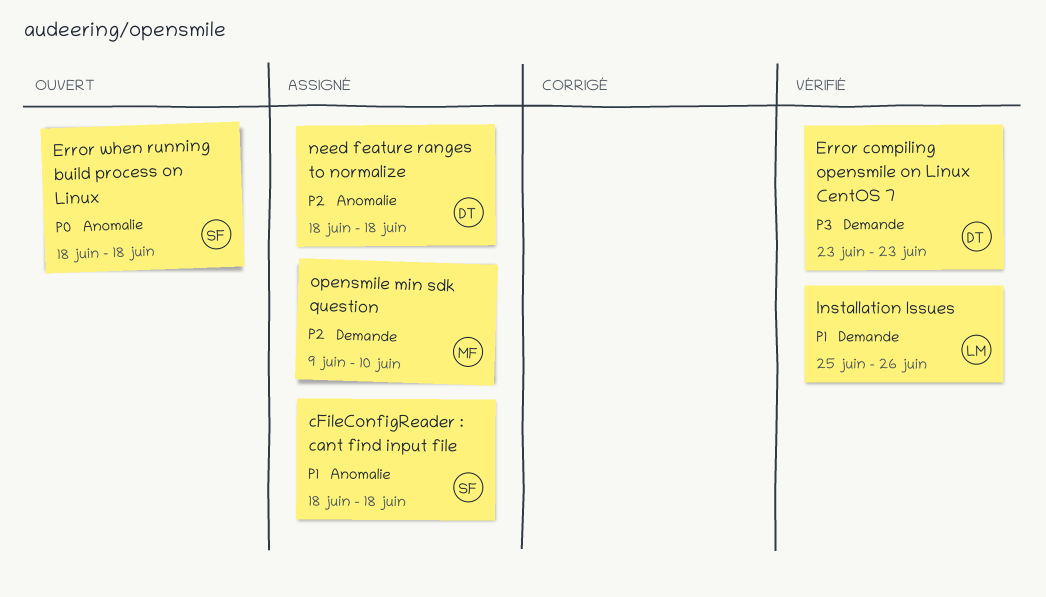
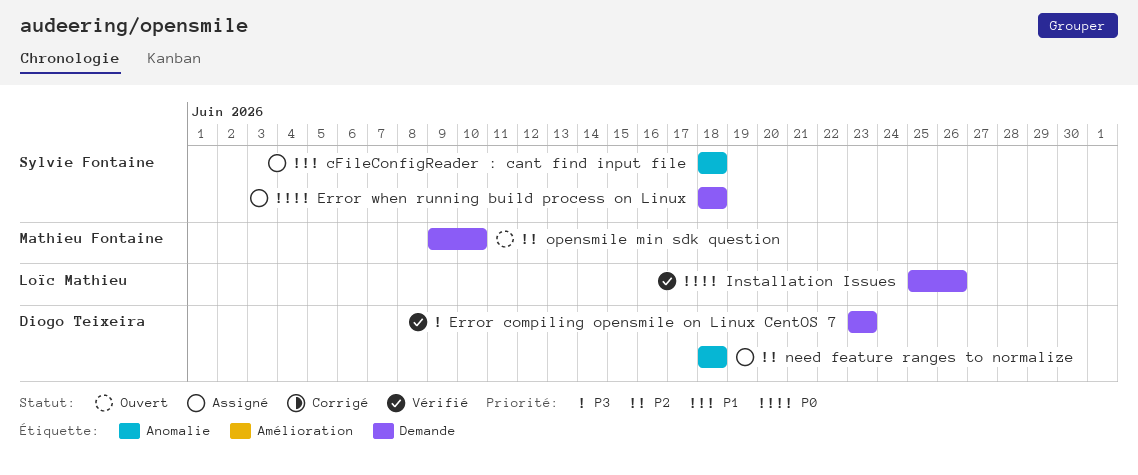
Error when running build process on Linux, status: Ouvert -> Assigné
Error when running build process on Linux, label: Anomalie -> Demande
Installation Issues, priority: P1 -> P0
opensmile min sdk question, status: Assigné -> Ouvert

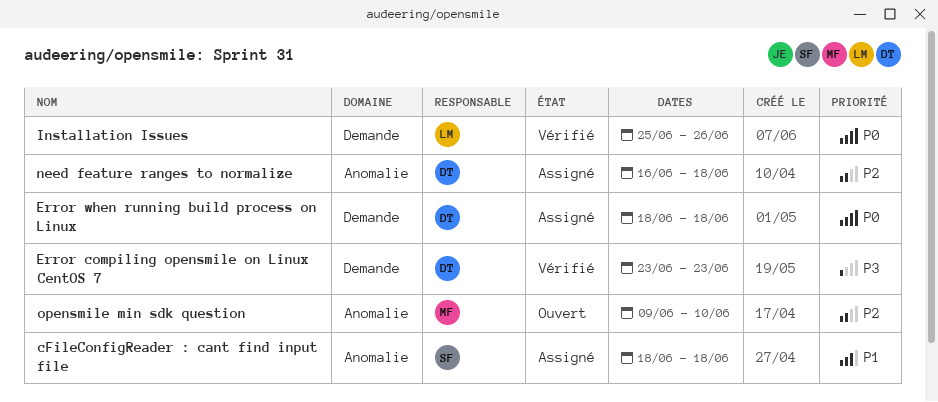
Error when running build process on Linux, owner: Sylvie Fontaine -> Diogo Teixeira
need feature ranges to normalize, start: Jun 18 -> Jun 16
opensmile min sdk question, label: Demande -> Anomalie

